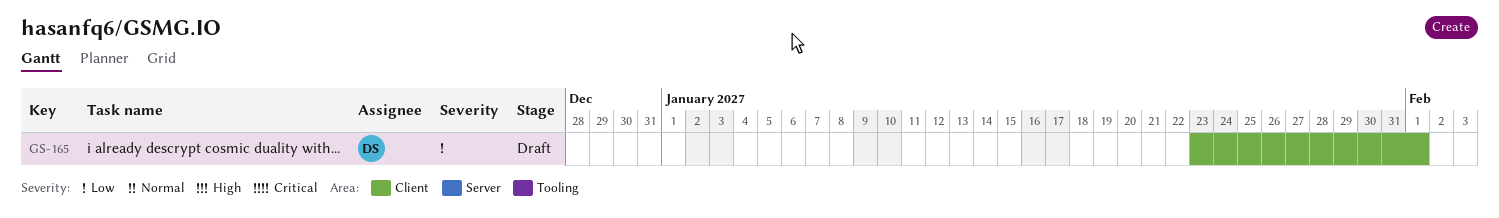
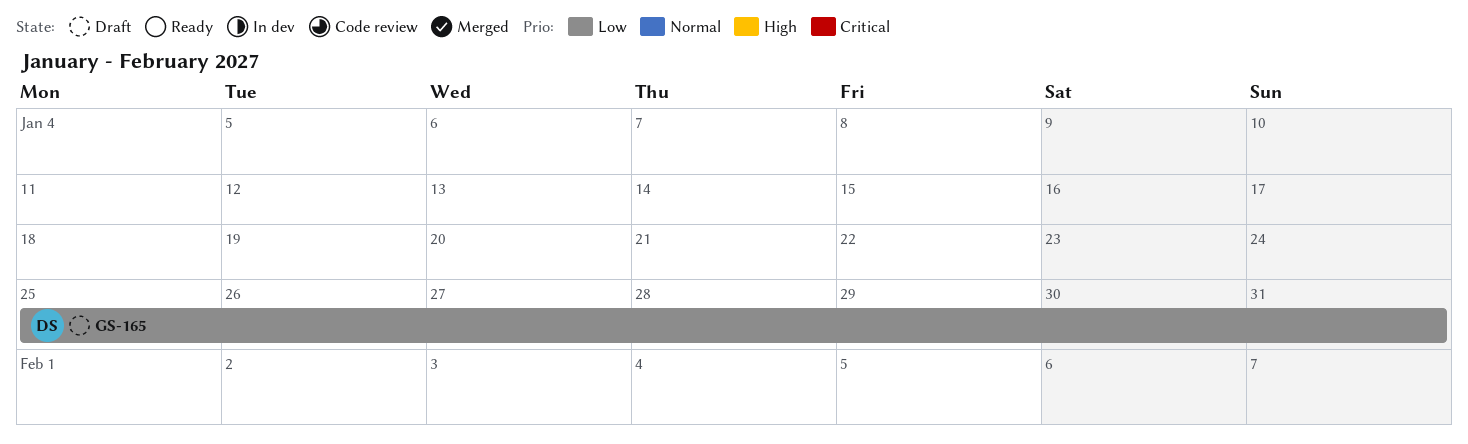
GS-165, start: Jan 23 -> Jan 25
GS-165, due: Feb 1 -> Jan 31

